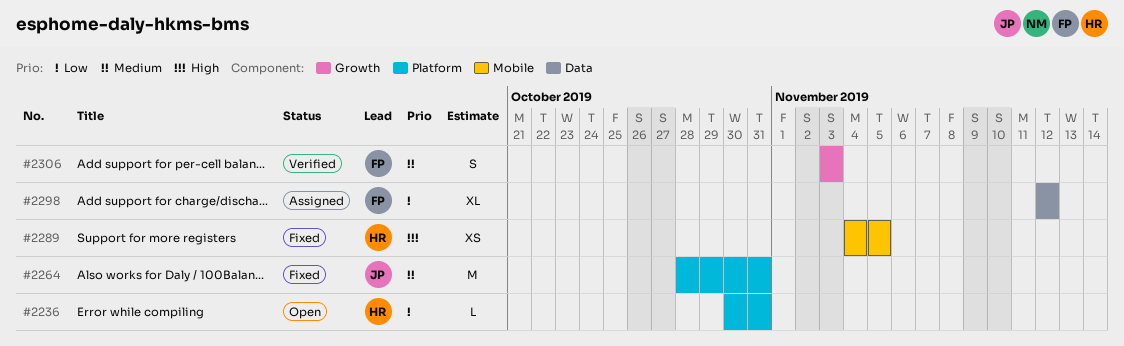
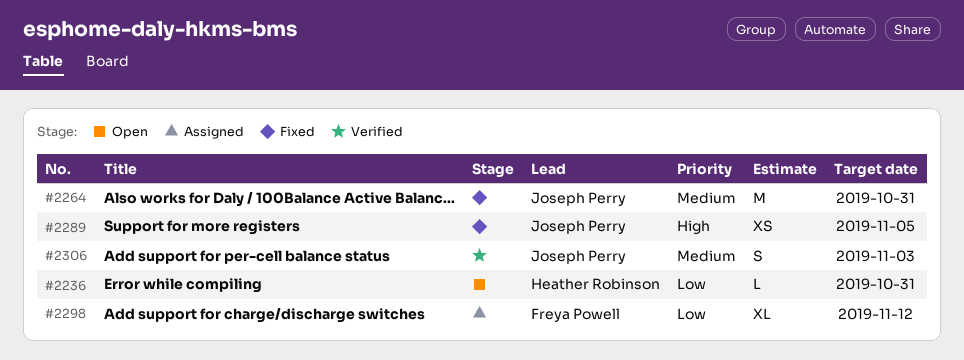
#2289, owner: Heather Robinson -> Joseph Perry
#2306, owner: Freya Powell -> Joseph Perry

